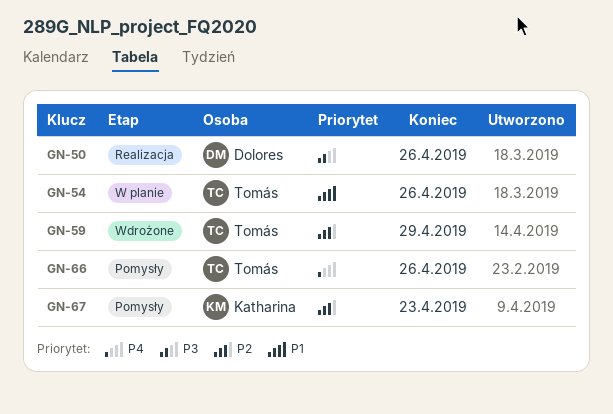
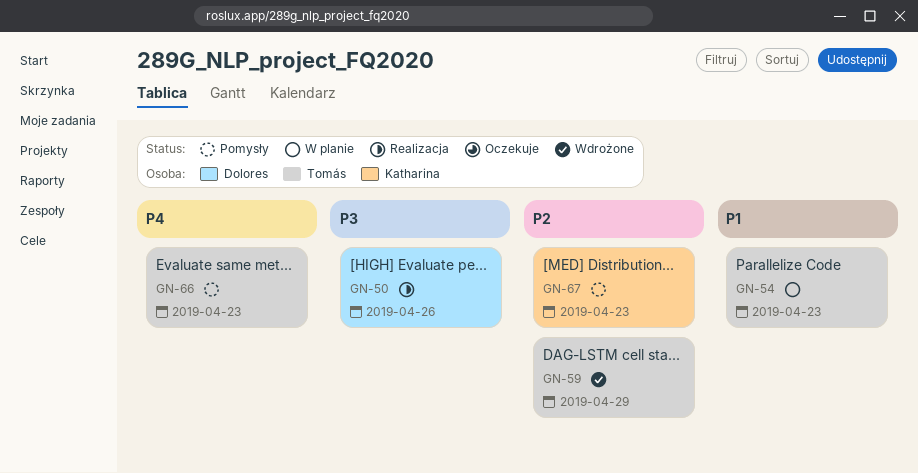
GN-54, due: Apr 26 -> Apr 23
GN-66, due: Apr 26 -> Apr 23

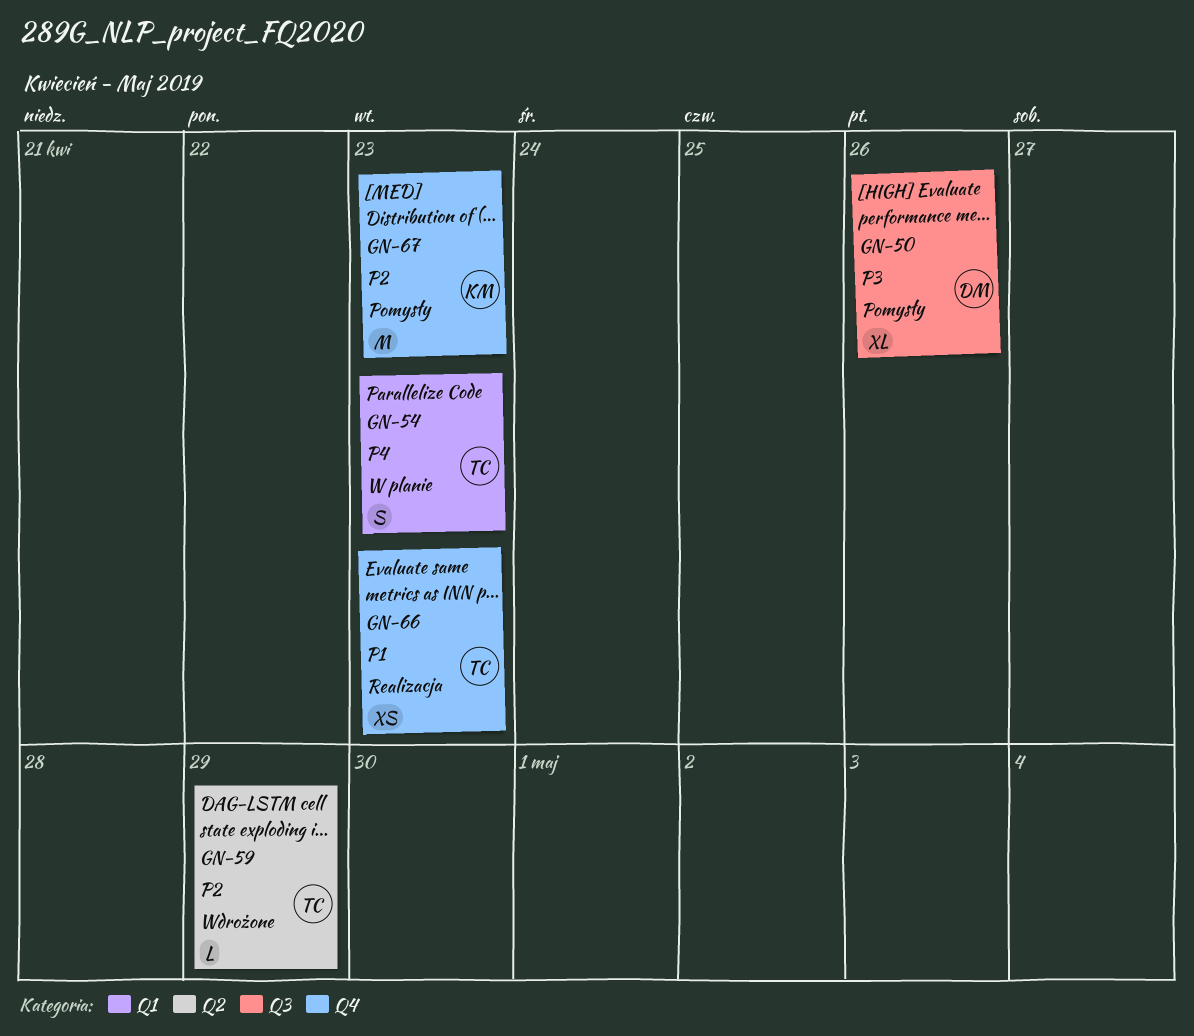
GN-50, status: Realizacja -> Pomysły
GN-54, priority: P1 -> P4
GN-66, status: Pomysły -> Realizacja
GN-66, priority: P4 -> P1

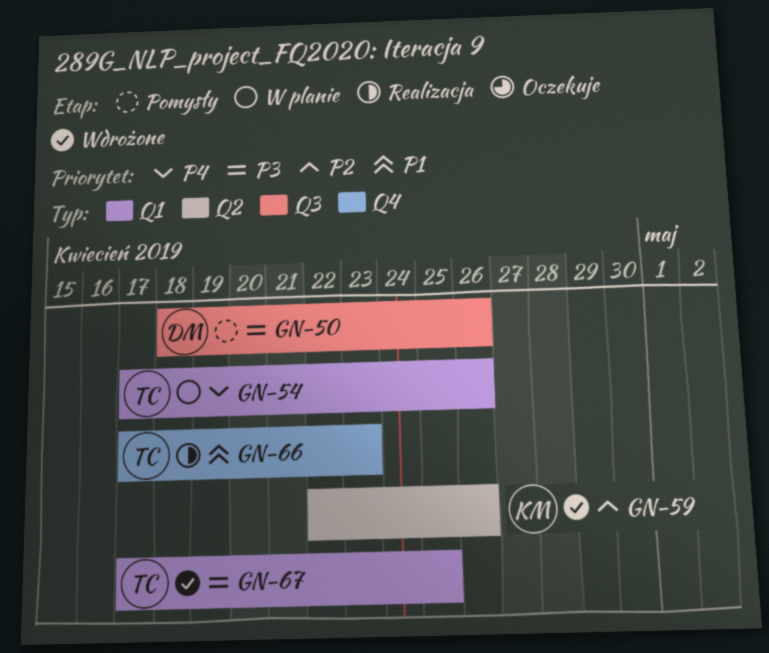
GN-54, due: Apr 23 -> Apr 26
GN-59, owner: TC -> KM
GN-59, due: Apr 29 -> Apr 26
GN-67, status: Pomysły -> Wdrożone
GN-67, owner: KM -> TC
GN-67, priority: P2 -> P3
GN-67, label: Q4 -> Q1
GN-67, due: Apr 23 -> Apr 25

